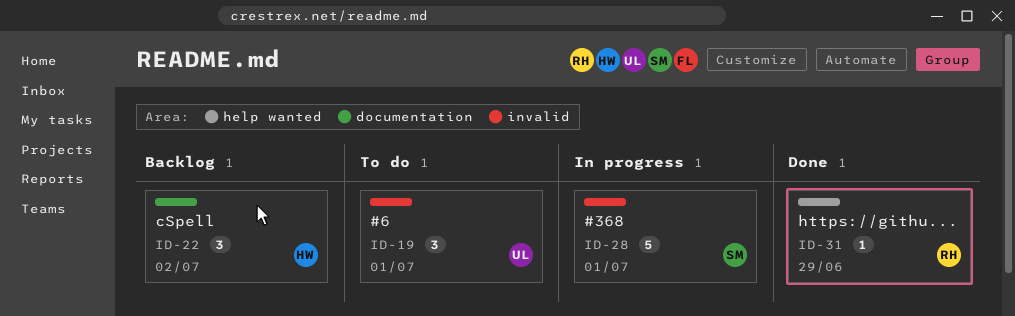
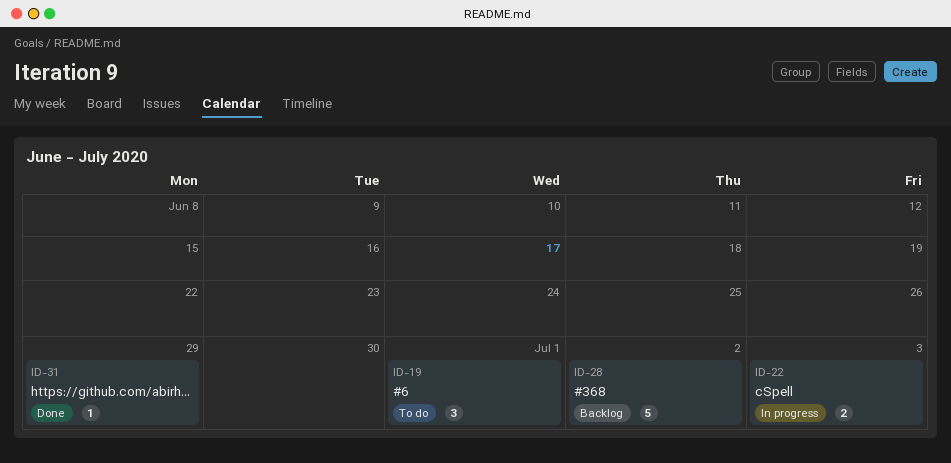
ID-22, status: Backlog -> In progress
ID-22, estimate: 3 -> 2
ID-22, due: Jul 2 -> Jul 3
ID-28, status: In progress -> Backlog
ID-28, due: Jul 1 -> Jul 2

